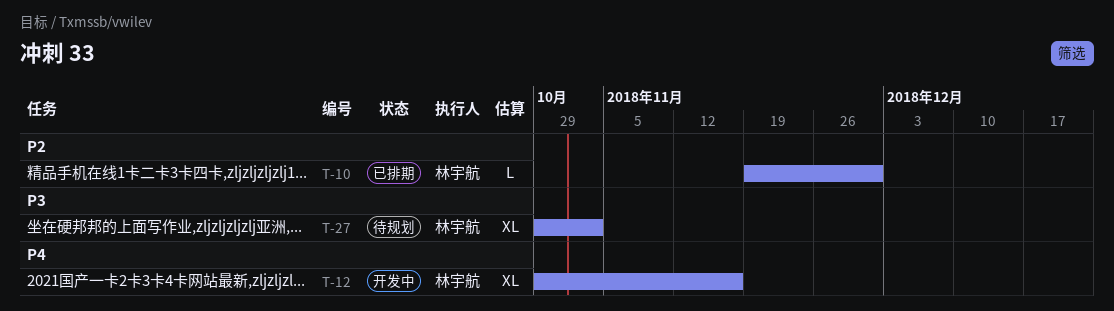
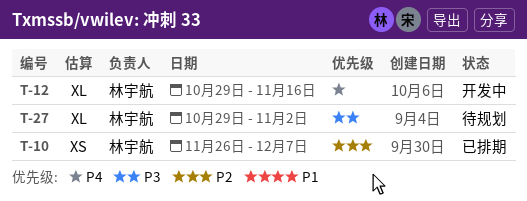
T-10, estimate: L -> XS
T-10, start: Nov 19 -> Nov 26
T-10, due: Nov 30 -> Dec 7

